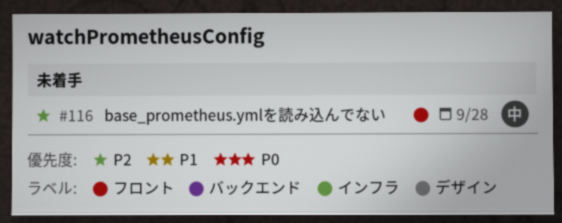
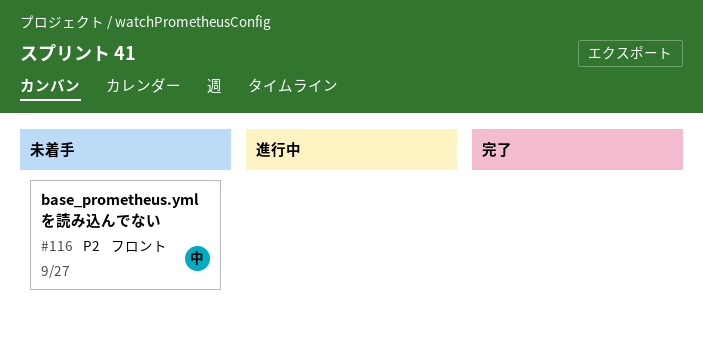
#116, due: Sep 28 -> Sep 27

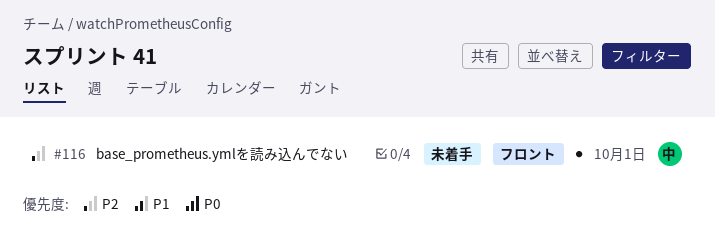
#116, due: Sep 27 -> Oct 1

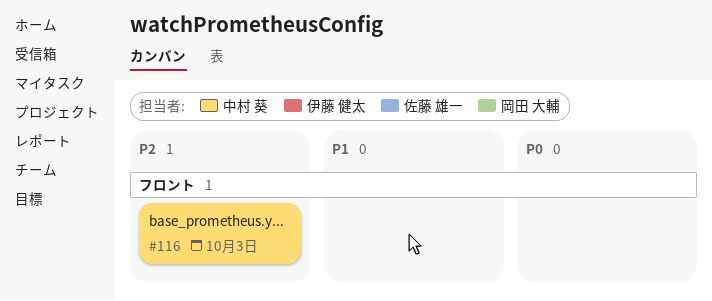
#116, due: Oct 1 -> Oct 3

